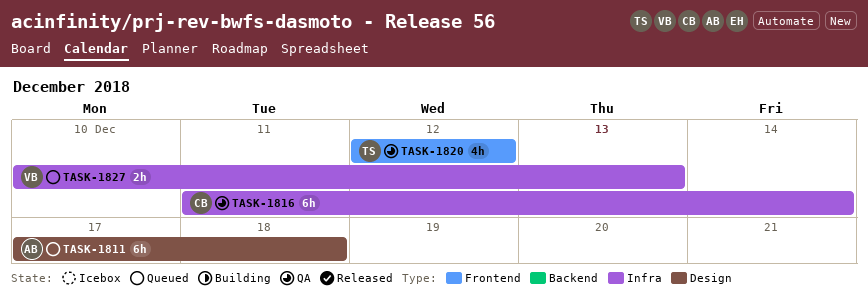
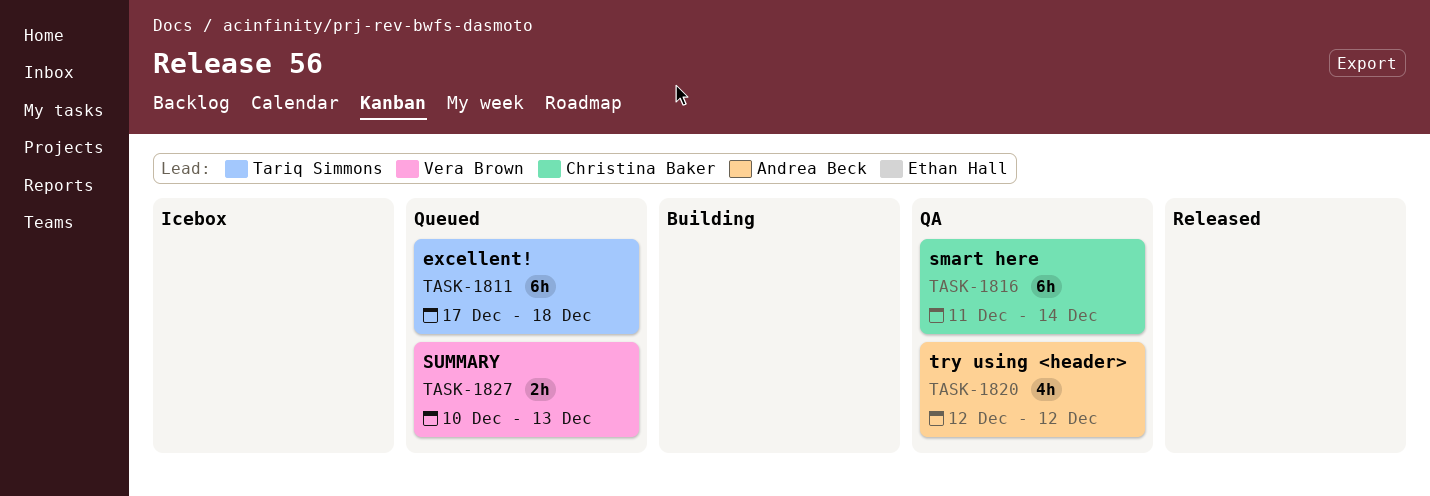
TASK-1811, owner: Andrea Beck -> Tariq Simmons
TASK-1820, owner: Tariq Simmons -> Andrea Beck

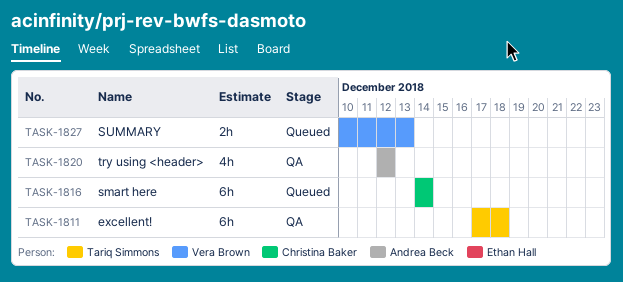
TASK-1811, status: Queued -> QA
TASK-1816, status: QA -> Queued
TASK-1816, start: Dec 11 -> Dec 14

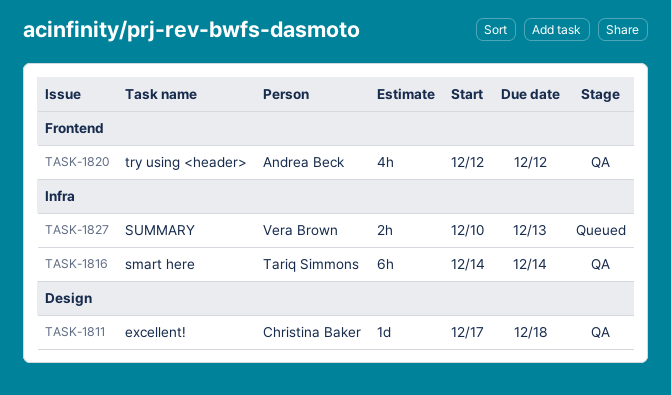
TASK-1811, owner: Tariq Simmons -> Christina Baker
TASK-1811, estimate: 6h -> 1d
TASK-1816, status: Queued -> QA
TASK-1816, owner: Christina Baker -> Tariq Simmons

